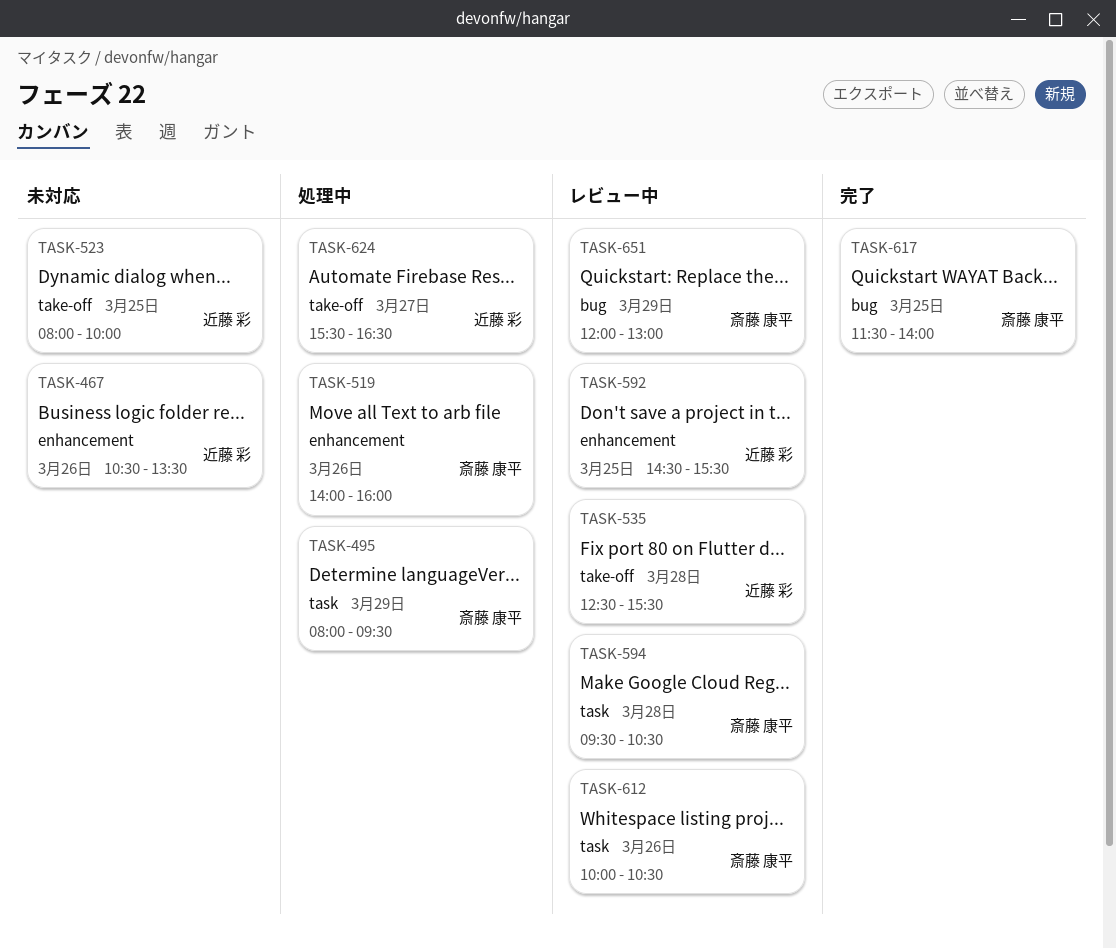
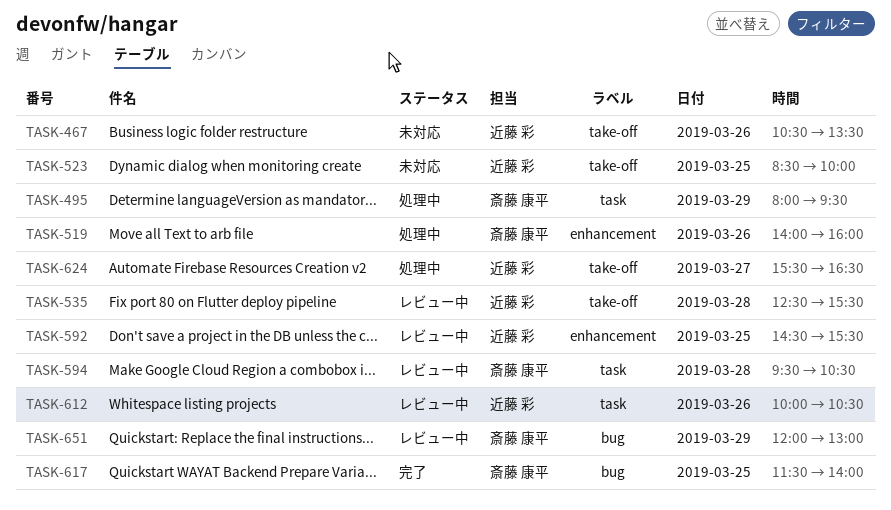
TASK-467, label: enhancement -> take-off
TASK-523, begins: 08:00 -> 08:30
TASK-612, owner: 斎藤 康平 -> 近藤 彩

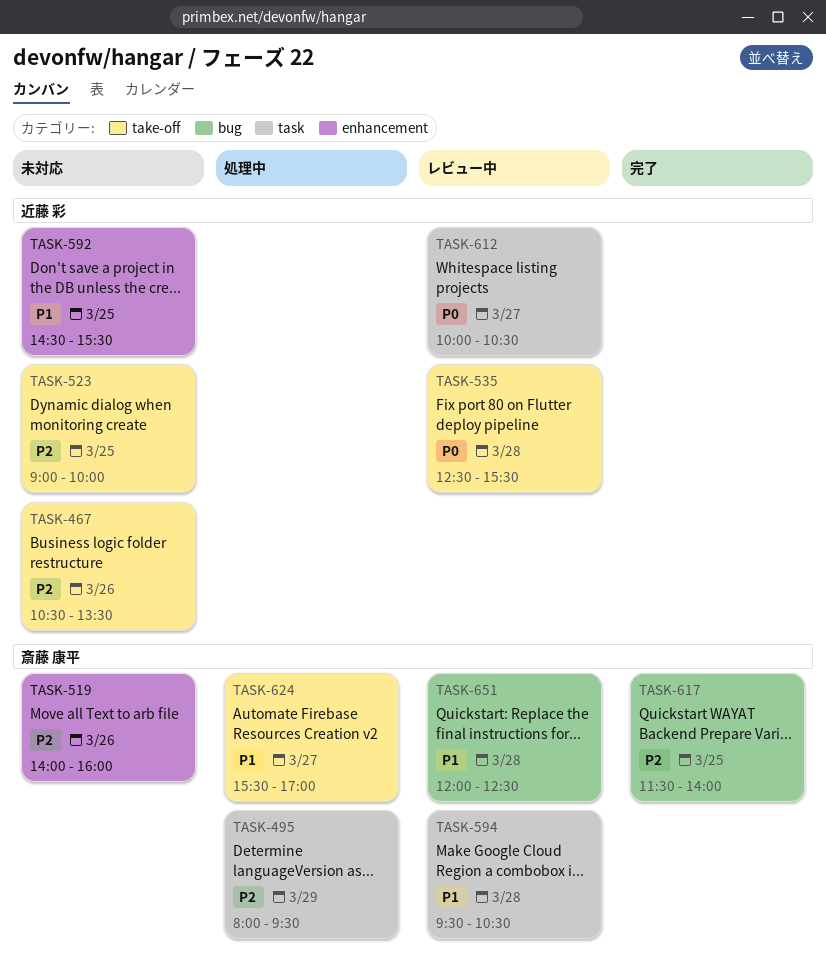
TASK-519, status: 処理中 -> 未対応
TASK-523, begins: 08:30 -> 09:00
TASK-592, status: レビュー中 -> 未対応
TASK-612, day: Mar 26 -> Mar 27
TASK-624, owner: 近藤 彩 -> 斎藤 康平
TASK-624, ends: 16:30 -> 17:00
TASK-651, day: Mar 29 -> Mar 28
TASK-651, ends: 13:00 -> 12:30

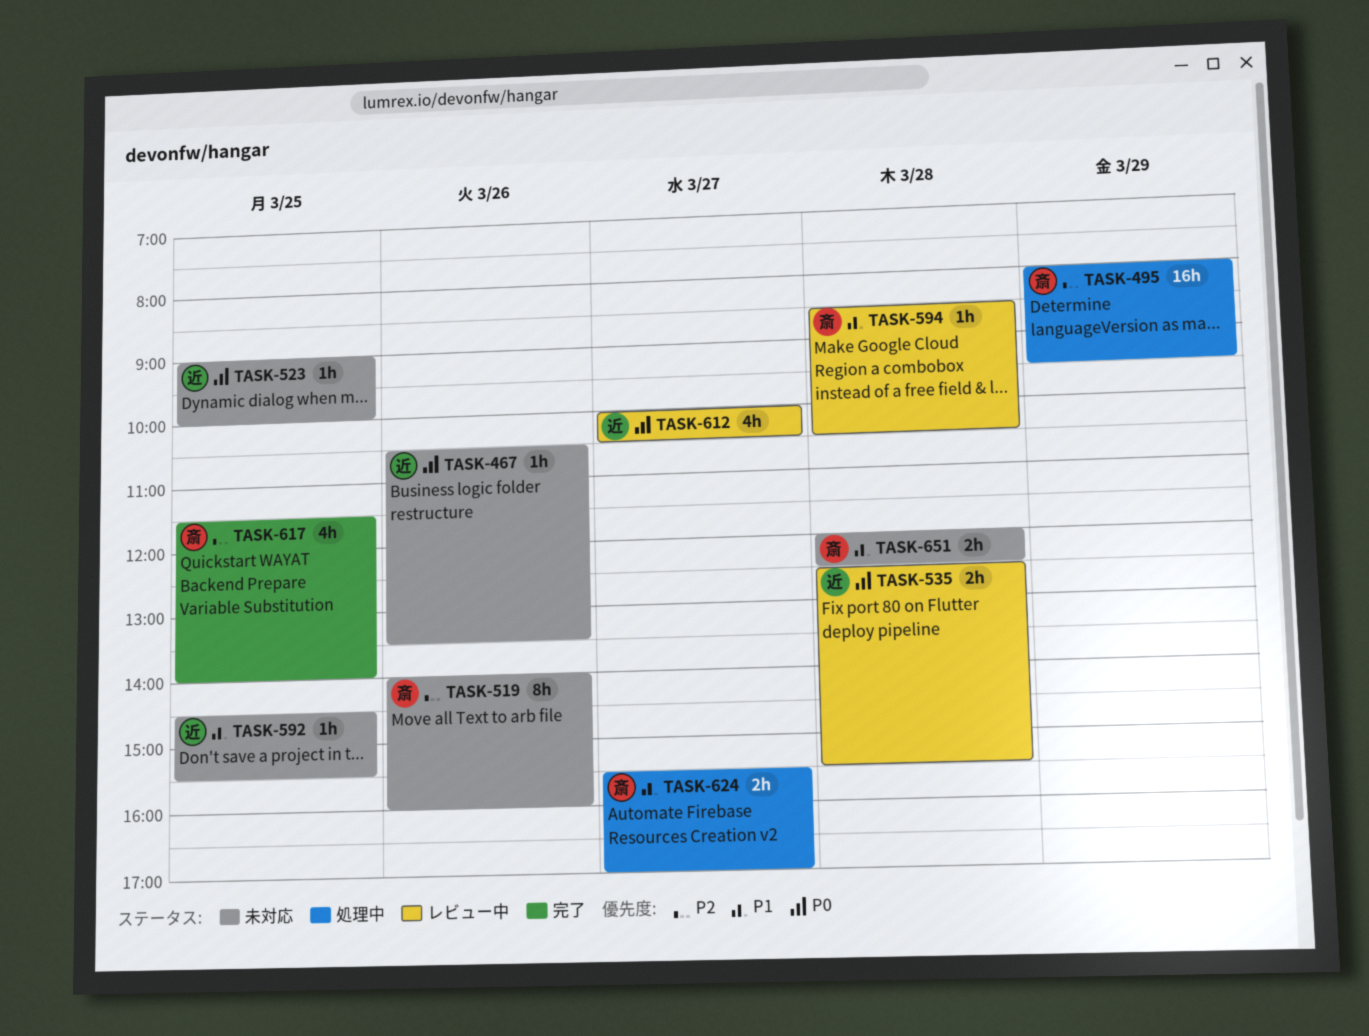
TASK-467, priority: P2 -> P0
TASK-523, priority: P2 -> P0
TASK-594, begins: 09:30 -> 08:30
TASK-651, status: レビュー中 -> 未対応

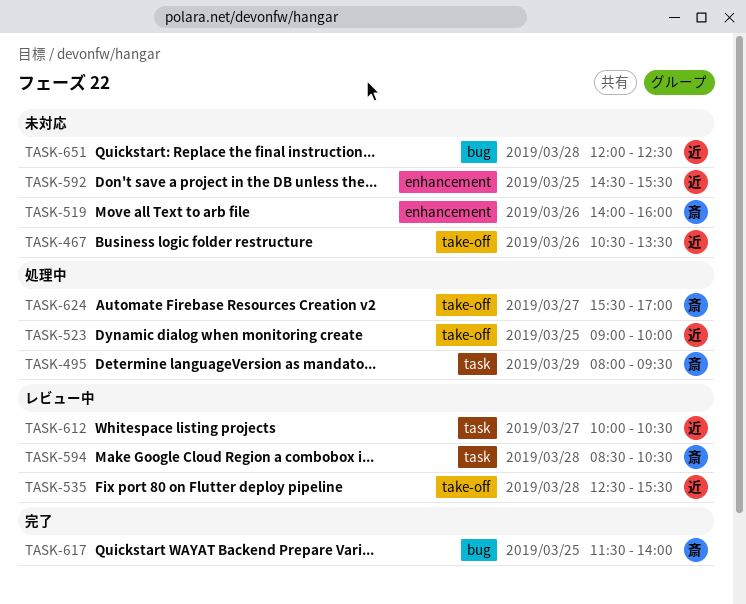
TASK-523, status: 未対応 -> 処理中
TASK-651, owner: 斎 -> 近

